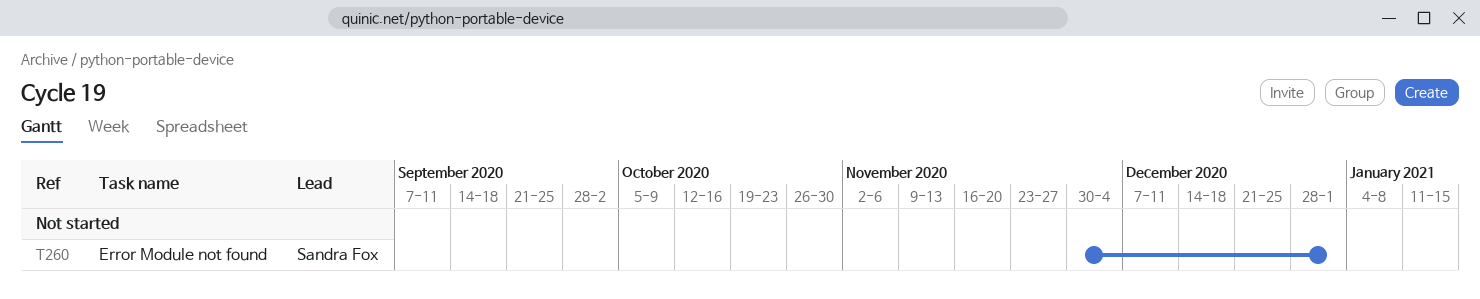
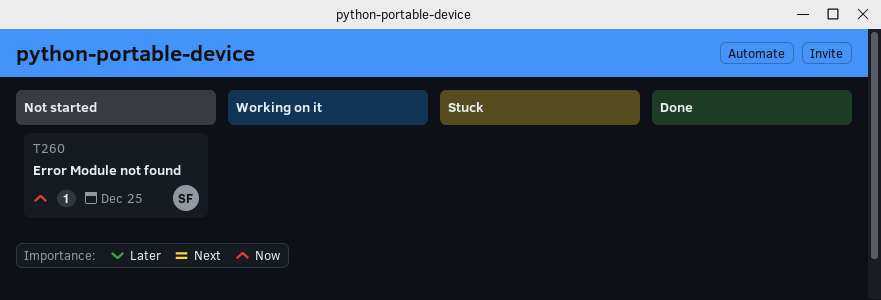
T260, due: Jan 1 -> Dec 25

